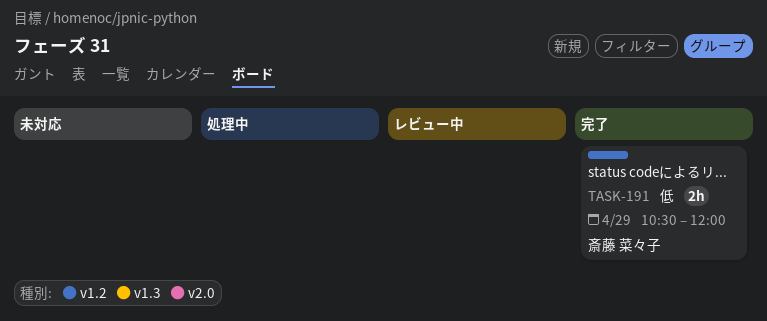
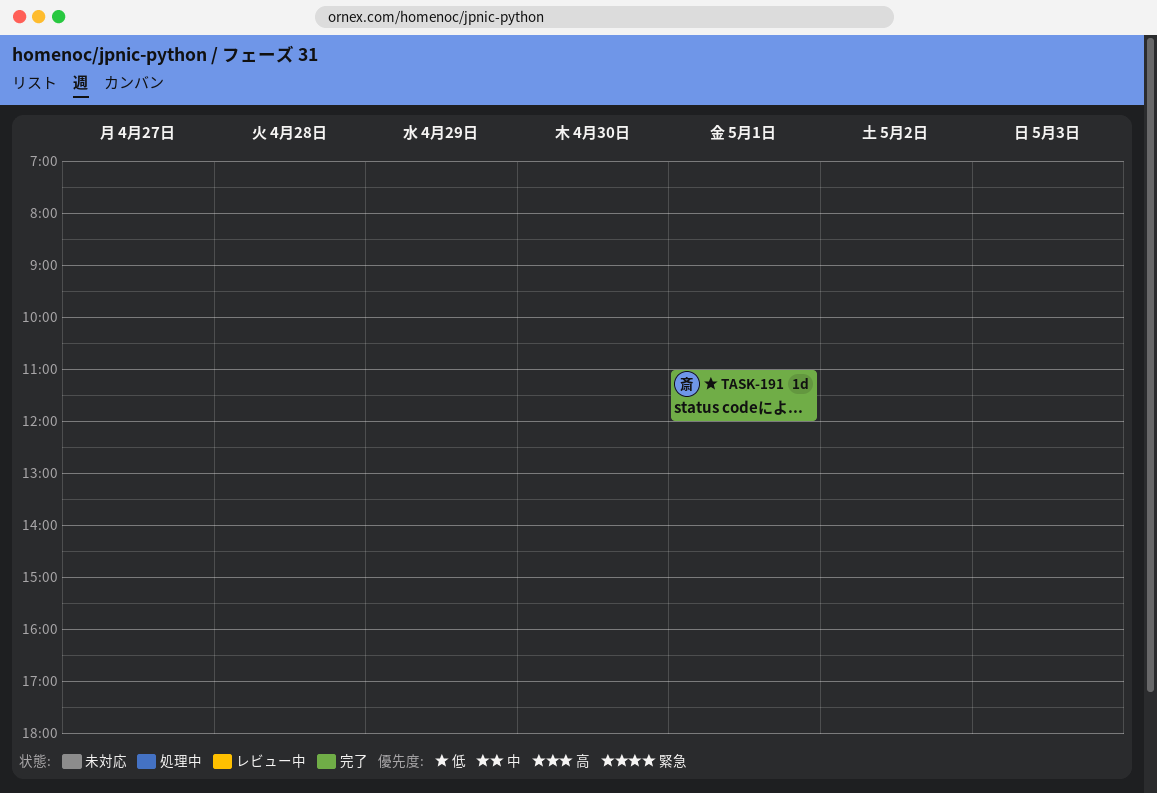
TASK-191, estimate: 2h -> 1d
TASK-191, day: Apr 29 -> May 1
TASK-191, begins: 10:30 -> 11:00

